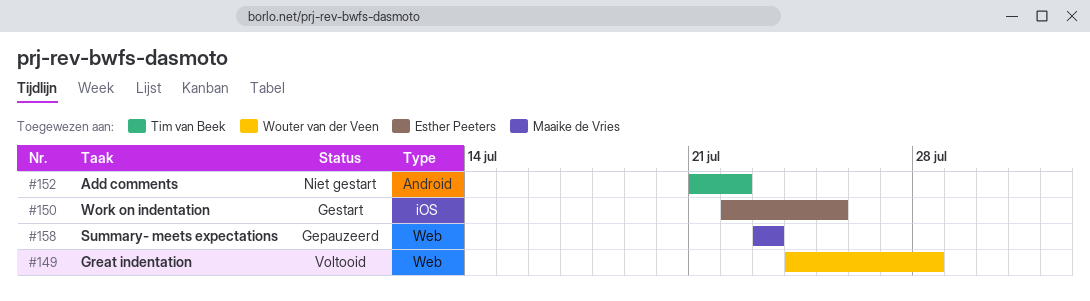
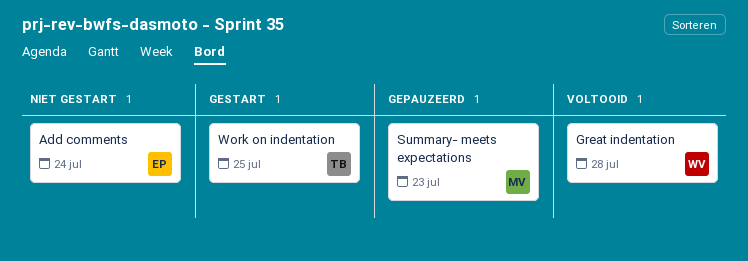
Add comments, owner: Tim van Beek -> Esther Peeters
Add comments, due: Jul 22 -> Jul 24
Work on indentation, owner: Esther Peeters -> Tim van Beek

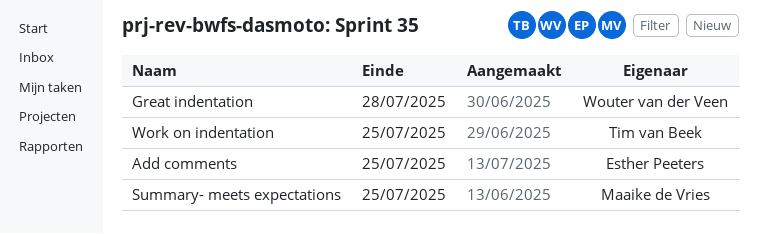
Add comments, due: Jul 24 -> Jul 25
Summary- meets expectations, due: Jul 23 -> Jul 25

